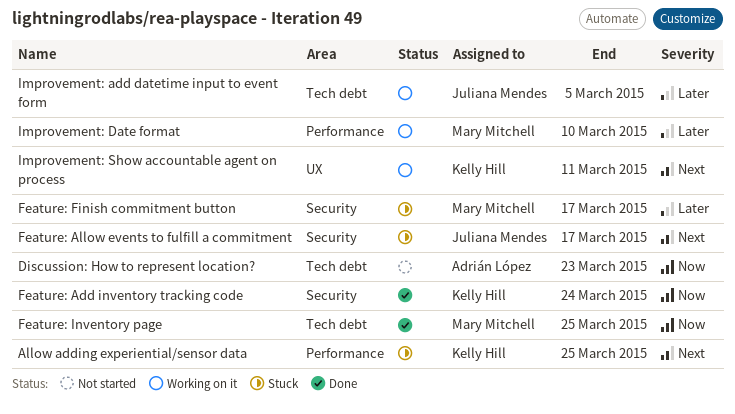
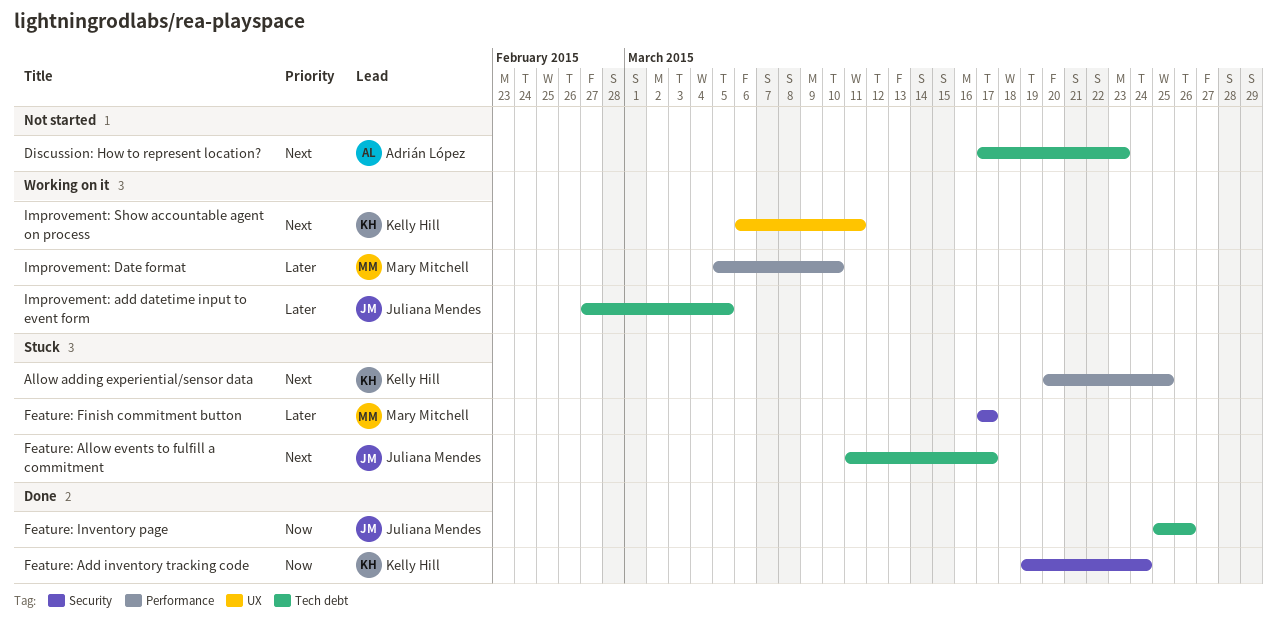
Discussion: How to represent location?, priority: Now -> Next
Feature: Allow events to fulfill a commitment, label: Security -> Tech debt
Feature: Inventory page, owner: Mary Mitchell -> Juliana Mendes
Feature: Inventory page, due: Mar 25 -> Mar 26

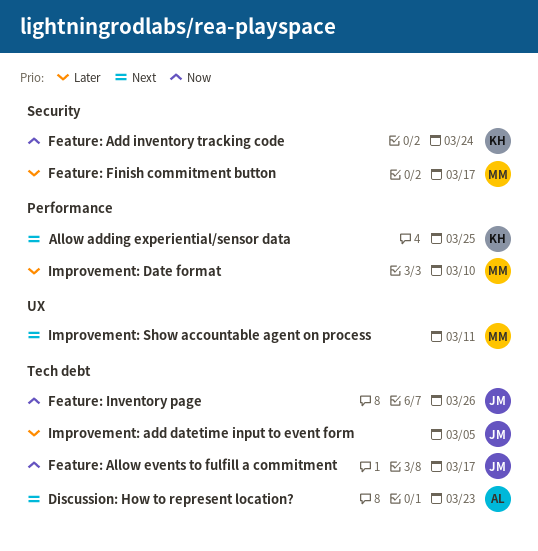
Feature: Allow events to fulfill a commitment, priority: Next -> Now
Improvement: Show accountable agent on process, owner: Kelly Hill -> Mary Mitchell

